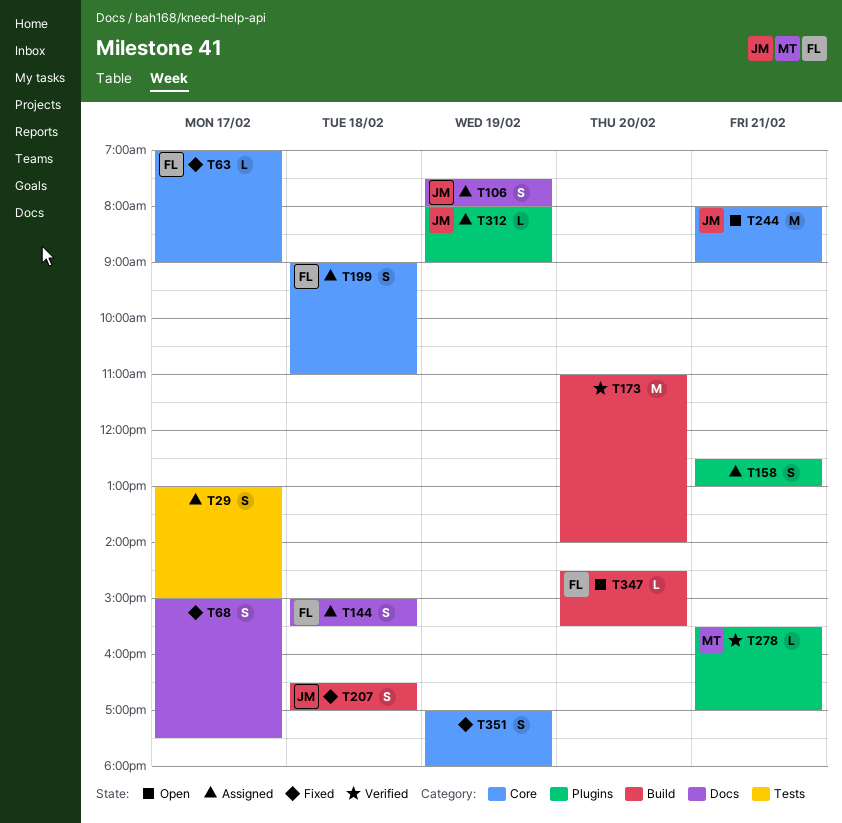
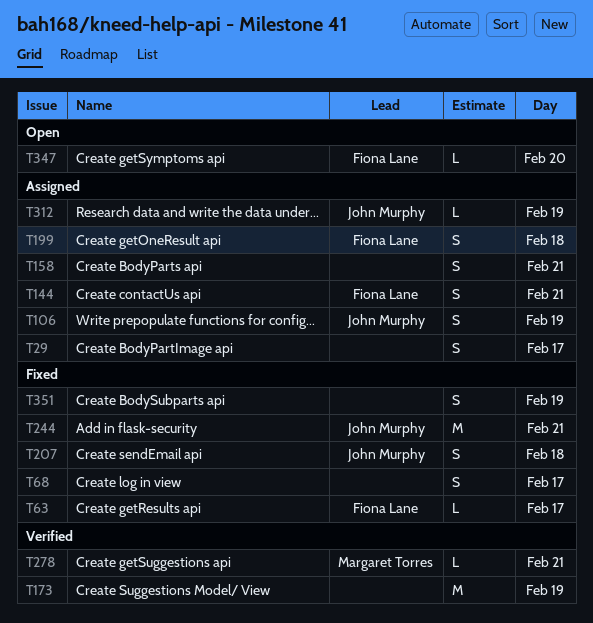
T144, day: Feb 18 -> Feb 21
T173, day: Feb 20 -> Feb 19
T244, status: Open -> Fixed

